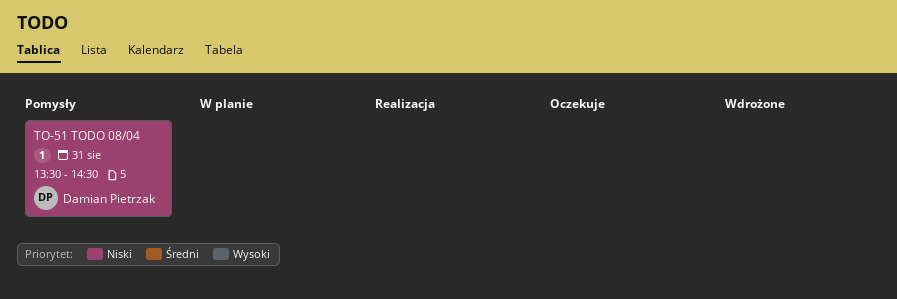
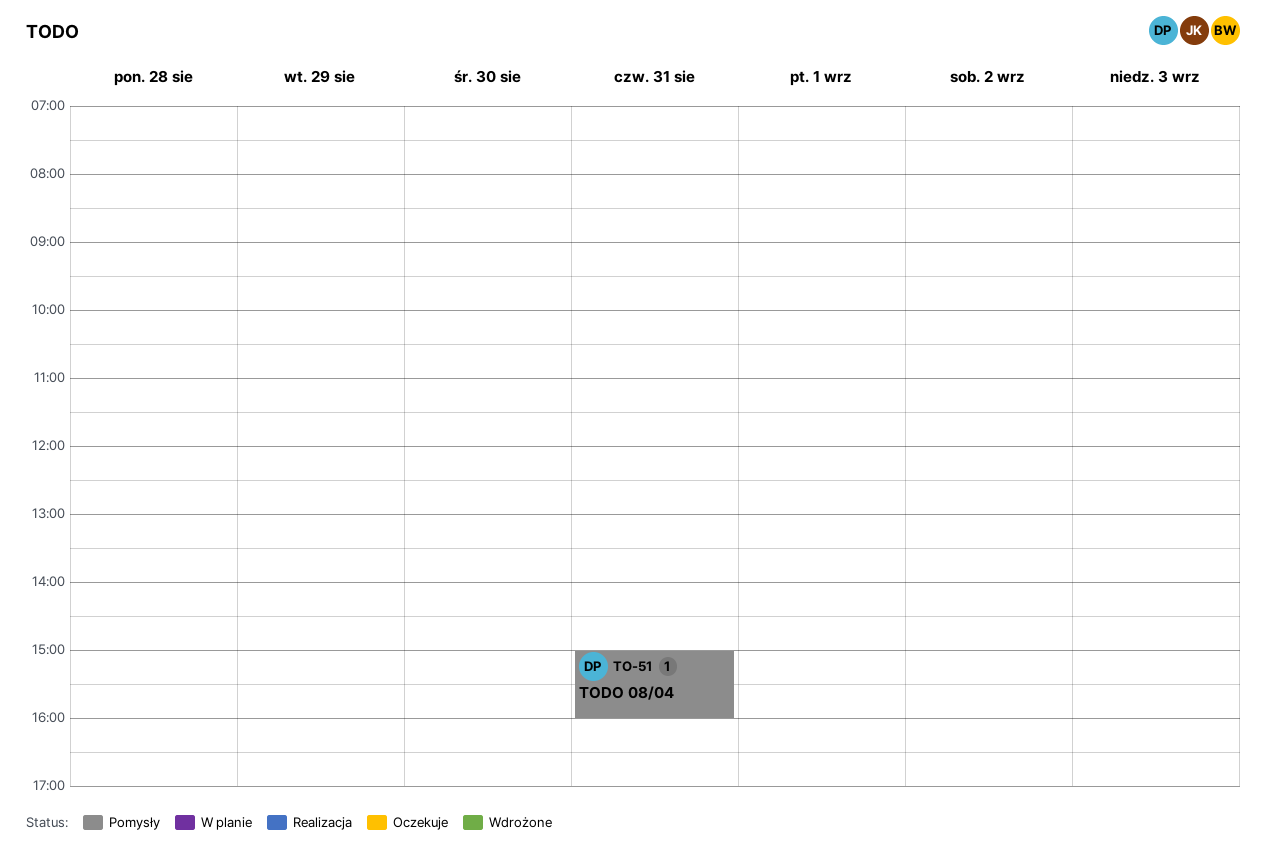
TO-51, begins: 13:30 -> 15:00
TO-51, ends: 14:30 -> 16:00

